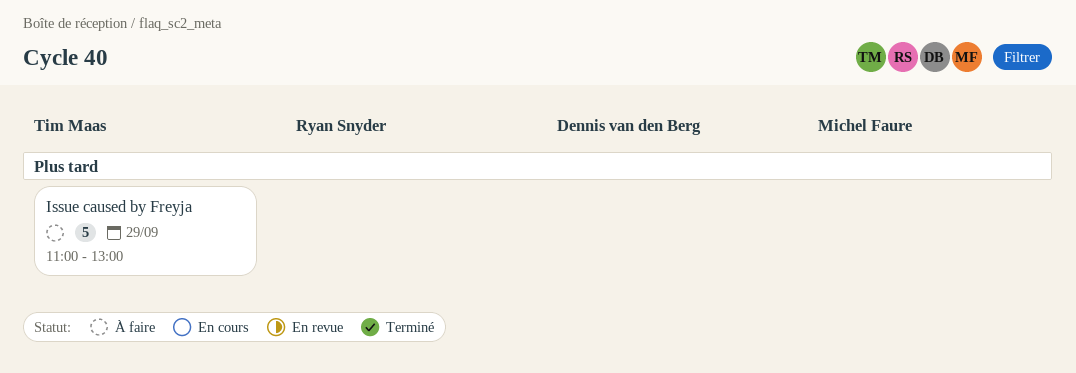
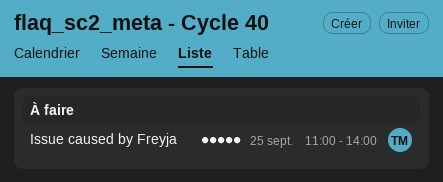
Issue caused by Freyja, day: Sep 29 -> Sep 25
Issue caused by Freyja, ends: 13:00 -> 14:00

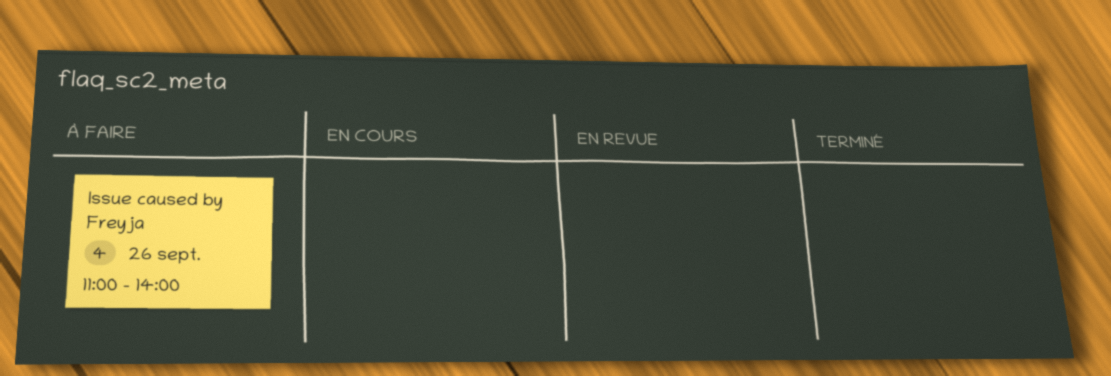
Issue caused by Freyja, estimate: 5 -> 4
Issue caused by Freyja, day: Sep 25 -> Sep 26

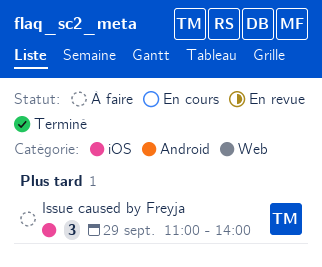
Issue caused by Freyja, estimate: 4 -> 3
Issue caused by Freyja, day: Sep 26 -> Sep 29

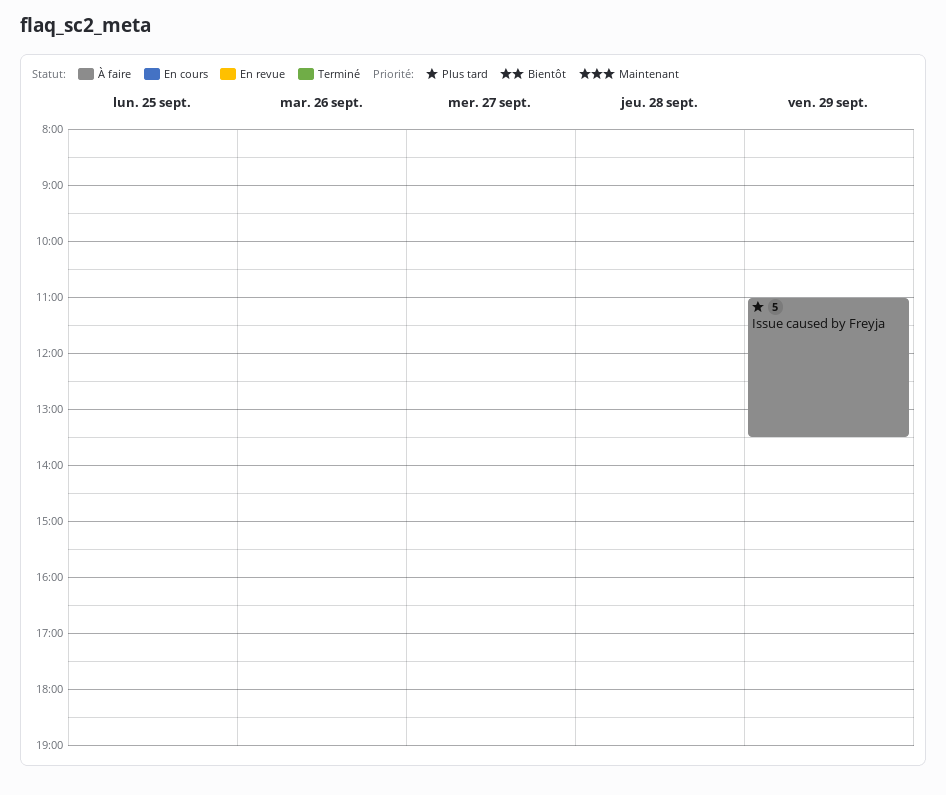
Issue caused by Freyja, estimate: 3 -> 5
Issue caused by Freyja, ends: 14:00 -> 13:30

